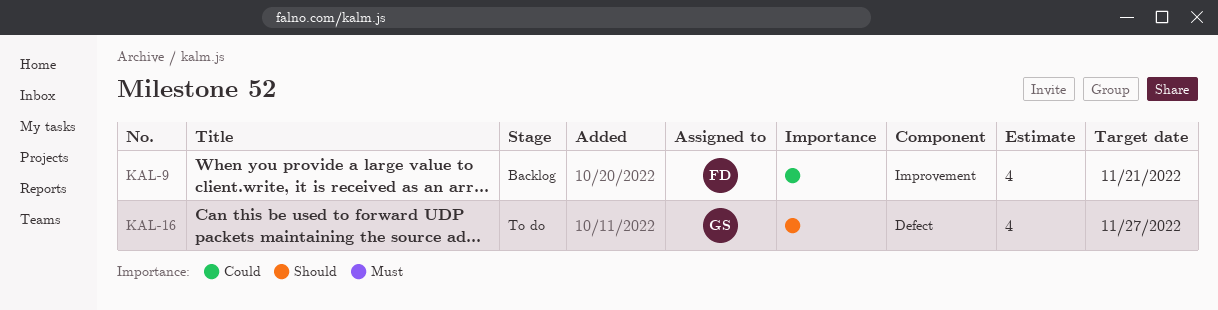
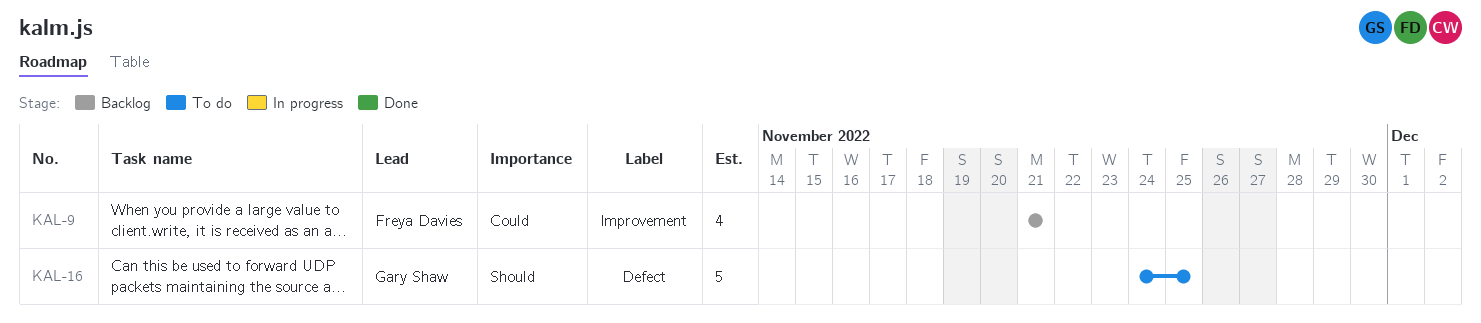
KAL-16, estimate: 4 -> 5
KAL-16, due: Nov 27 -> Nov 25

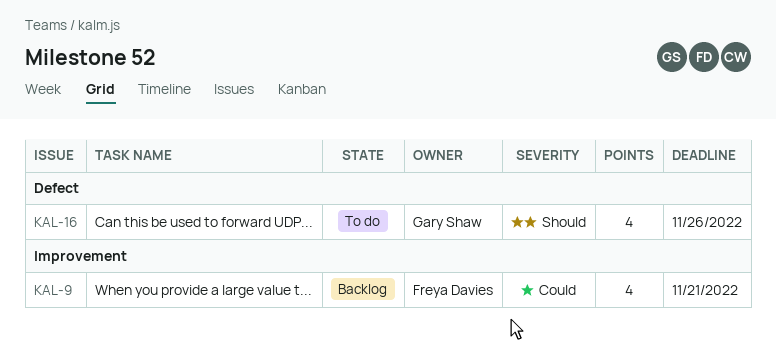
KAL-16, estimate: 5 -> 4
KAL-16, due: Nov 25 -> Nov 26

